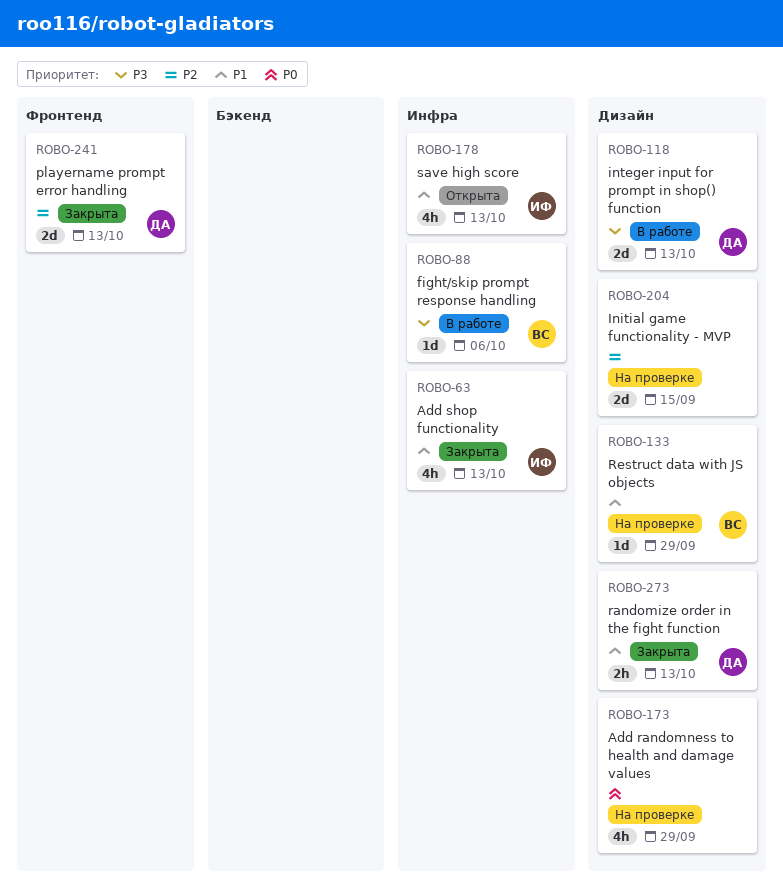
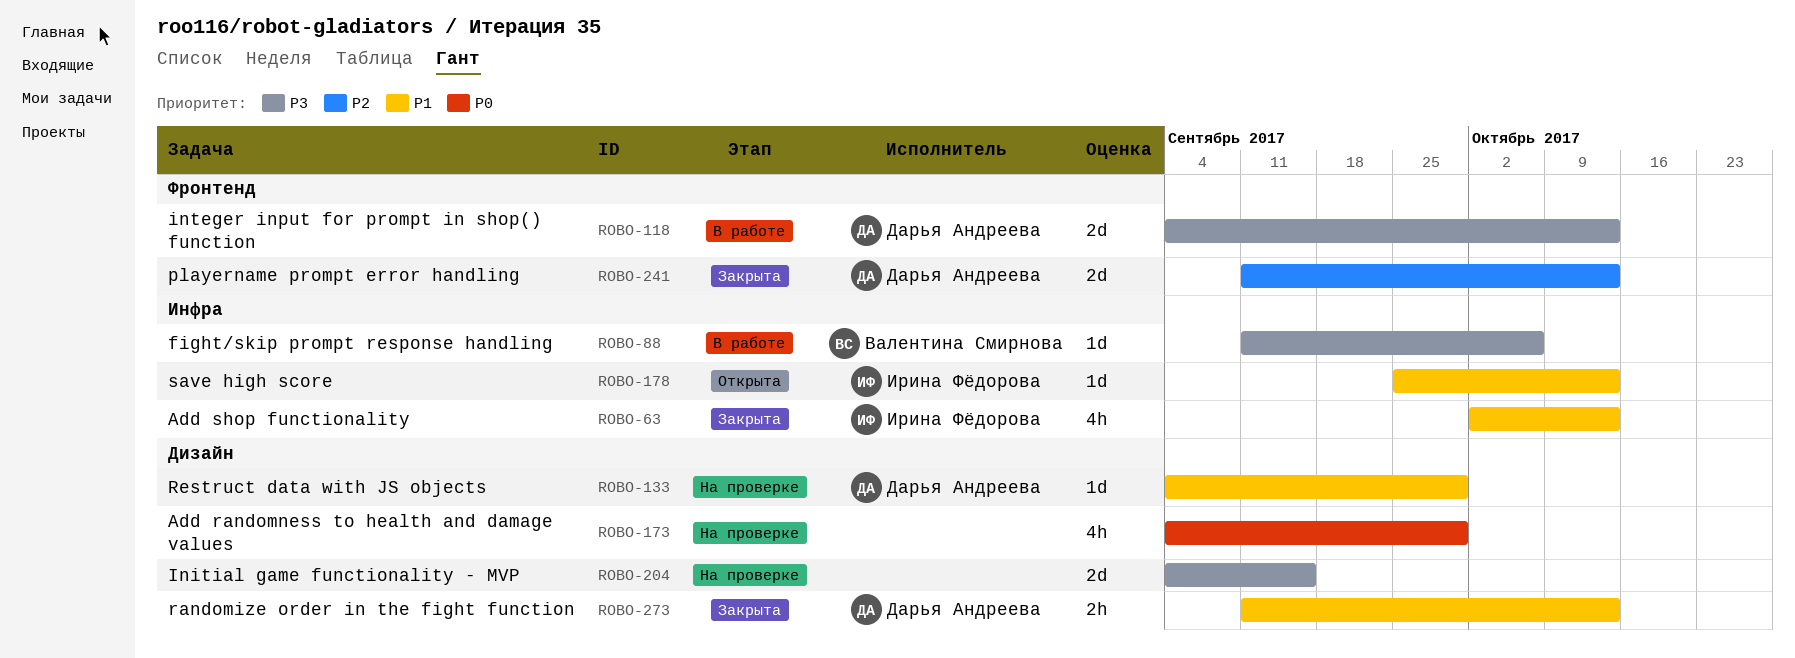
ROBO-118, label: Дизайн -> Фронтенд
ROBO-133, owner: Валентина Смирнова -> Дарья Андреева
ROBO-178, estimate: 4h -> 1d
ROBO-204, priority: P2 -> P3

